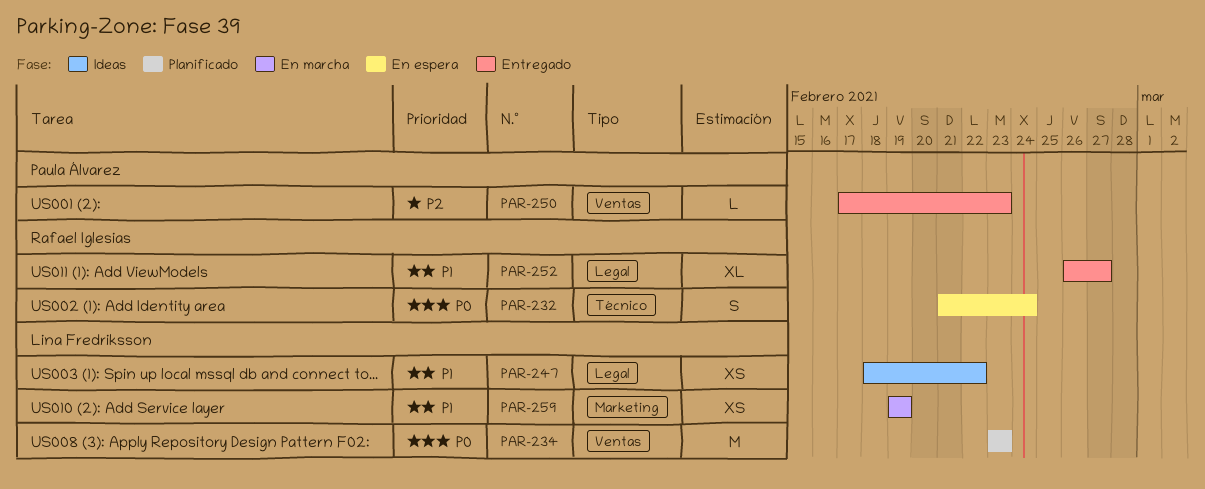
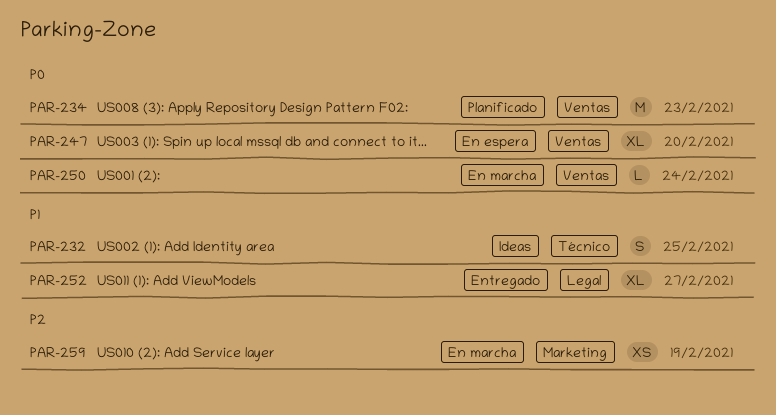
PAR-232, status: En espera -> Ideas
PAR-232, priority: P0 -> P1
PAR-232, due: Feb 24 -> Feb 25
PAR-247, status: Ideas -> En espera
PAR-247, priority: P1 -> P0
PAR-247, label: Legal -> Ventas
PAR-247, estimate: XS -> XL
PAR-247, due: Feb 22 -> Feb 20
PAR-250, status: Entregado -> En marcha
PAR-250, priority: P2 -> P0
PAR-250, due: Feb 23 -> Feb 24
PAR-259, priority: P1 -> P2

